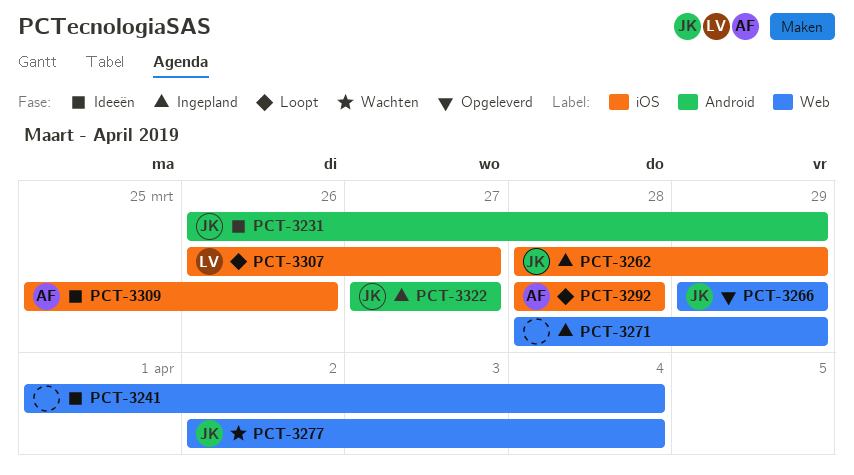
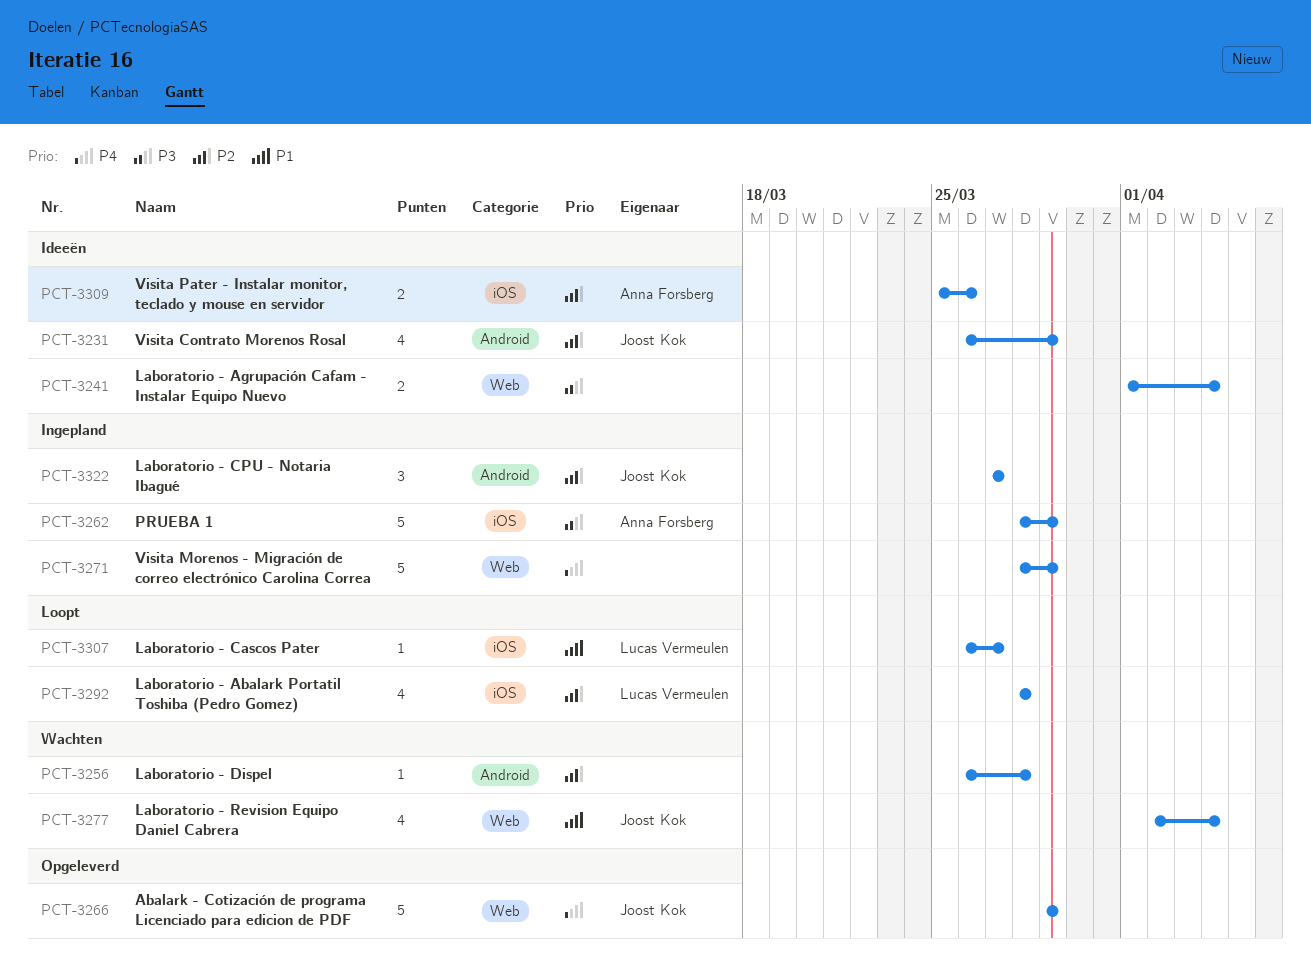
PCT-3256: none -> present
PCT-3262, owner: Joost Kok -> Anna Forsberg
PCT-3292, owner: Anna Forsberg -> Lucas Vermeulen

